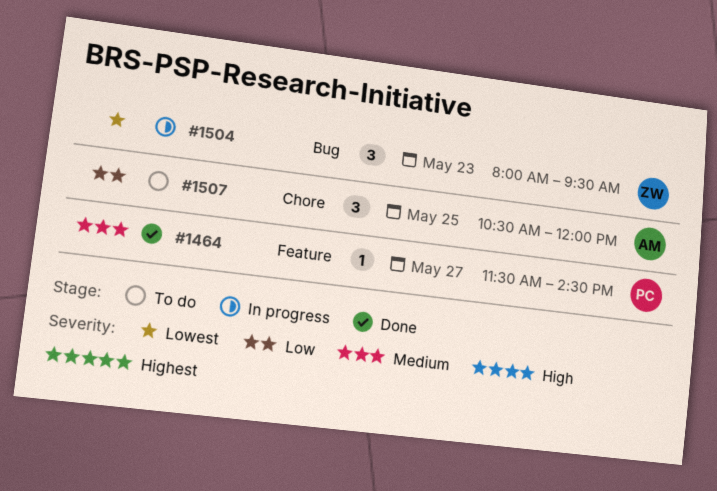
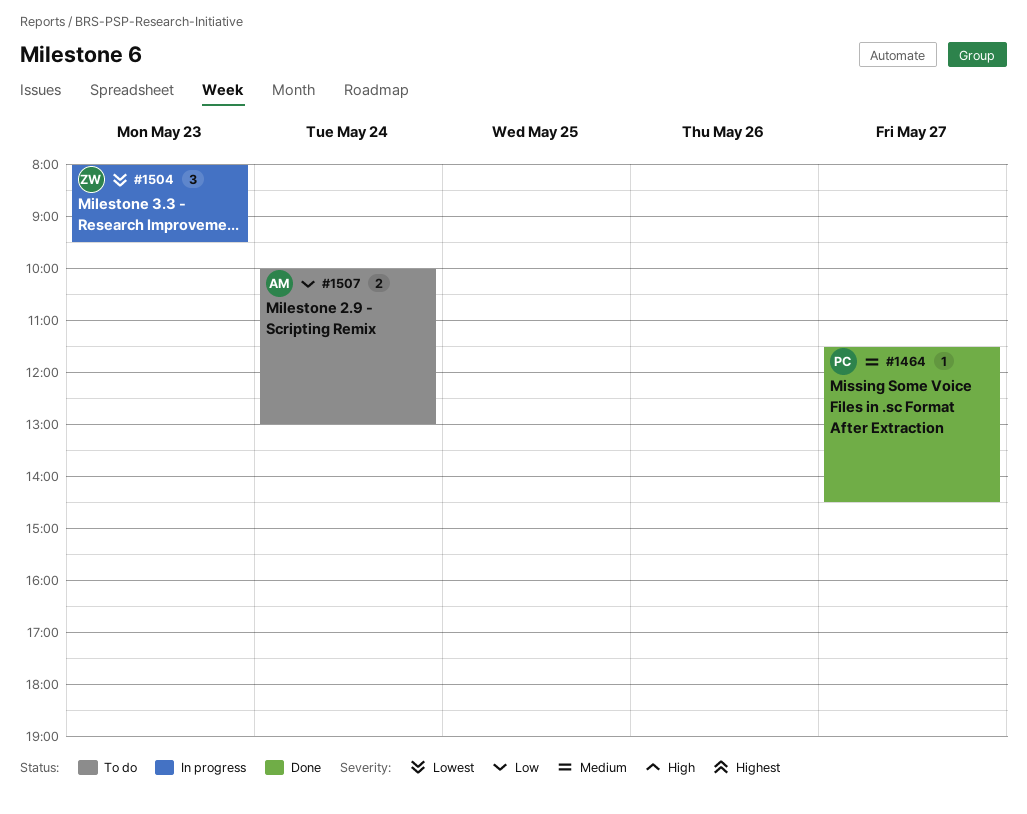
#1507, estimate: 3 -> 2
#1507, day: May 25 -> May 24
#1507, begins: 10:30 -> 10:00
#1507, ends: 12:00 -> 13:00

